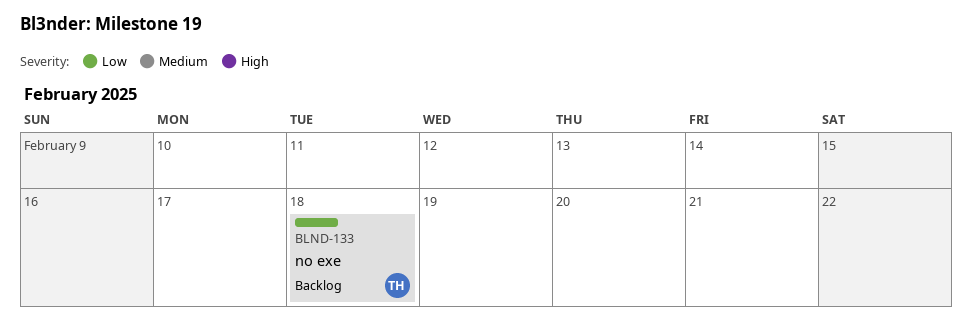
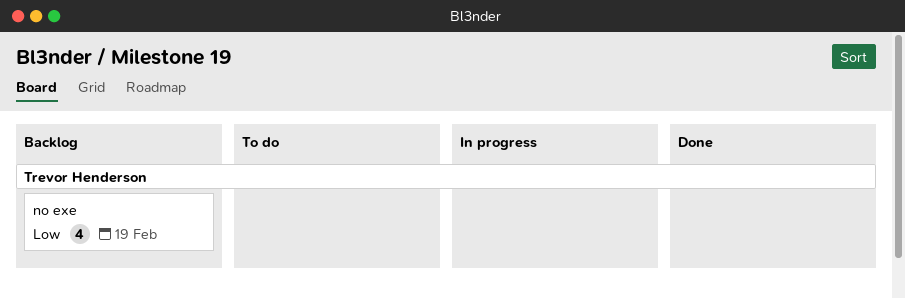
no exe, due: Feb 18 -> Feb 19

